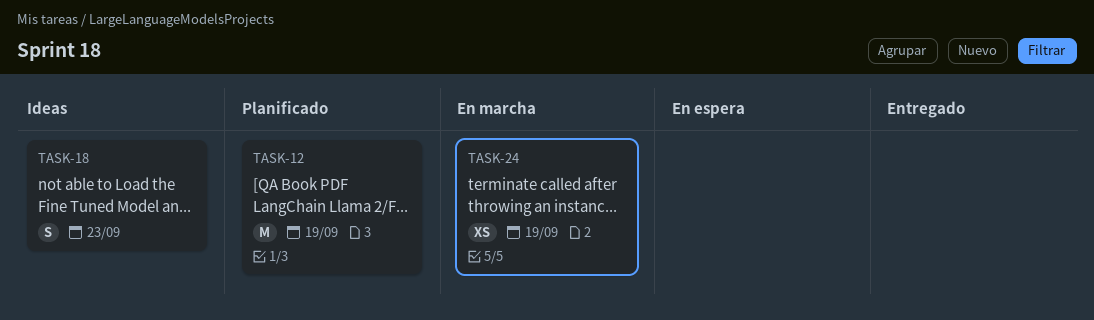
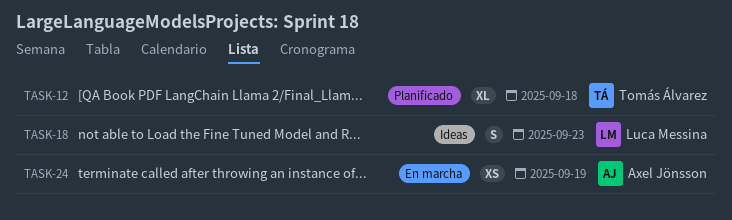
TASK-12, estimate: M -> XL
TASK-12, due: Sep 19 -> Sep 18

